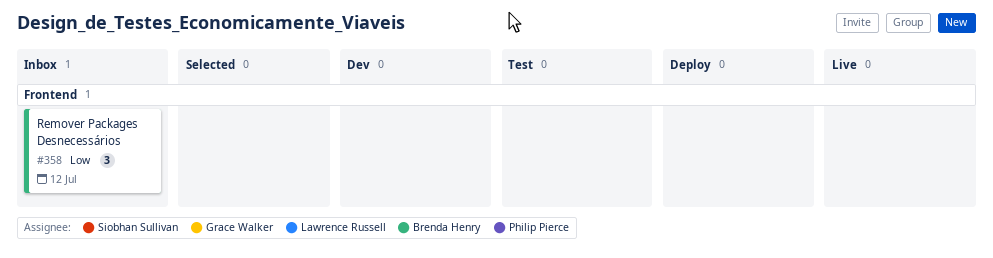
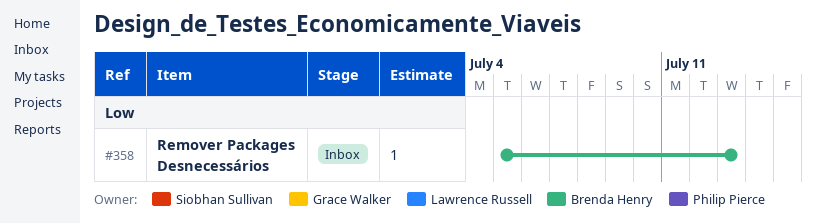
#358, estimate: 3 -> 1
#358, due: Jul 12 -> Jul 13

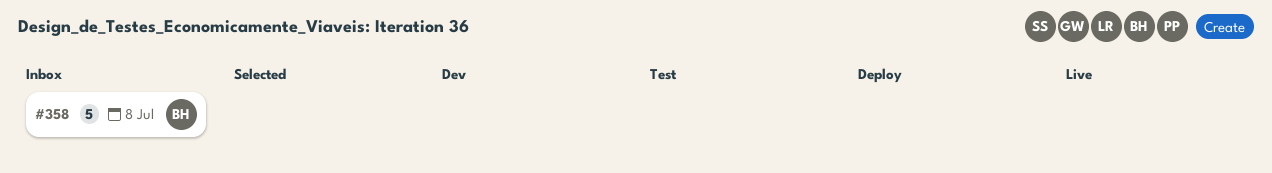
#358, estimate: 1 -> 5
#358, due: Jul 13 -> Jul 8

